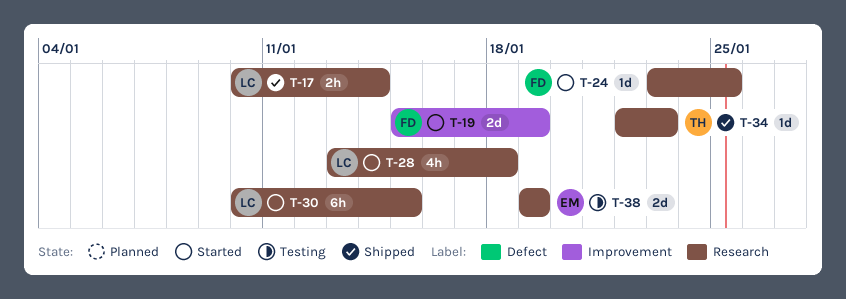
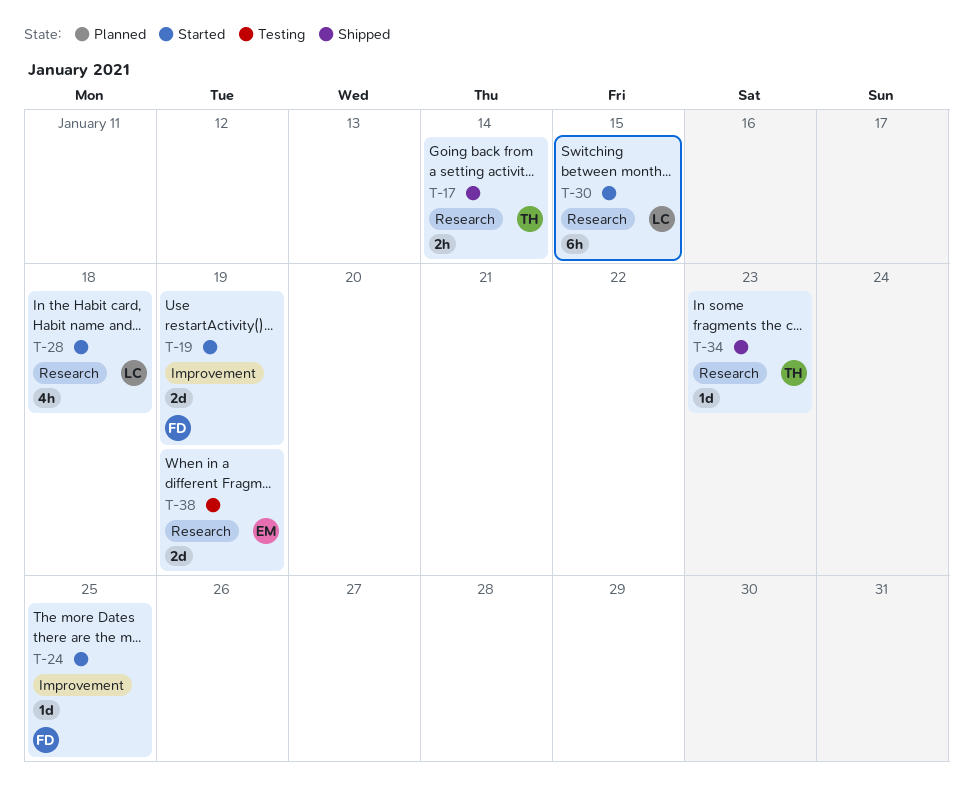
T-17, owner: LC -> TH
T-24, label: Research -> Improvement

